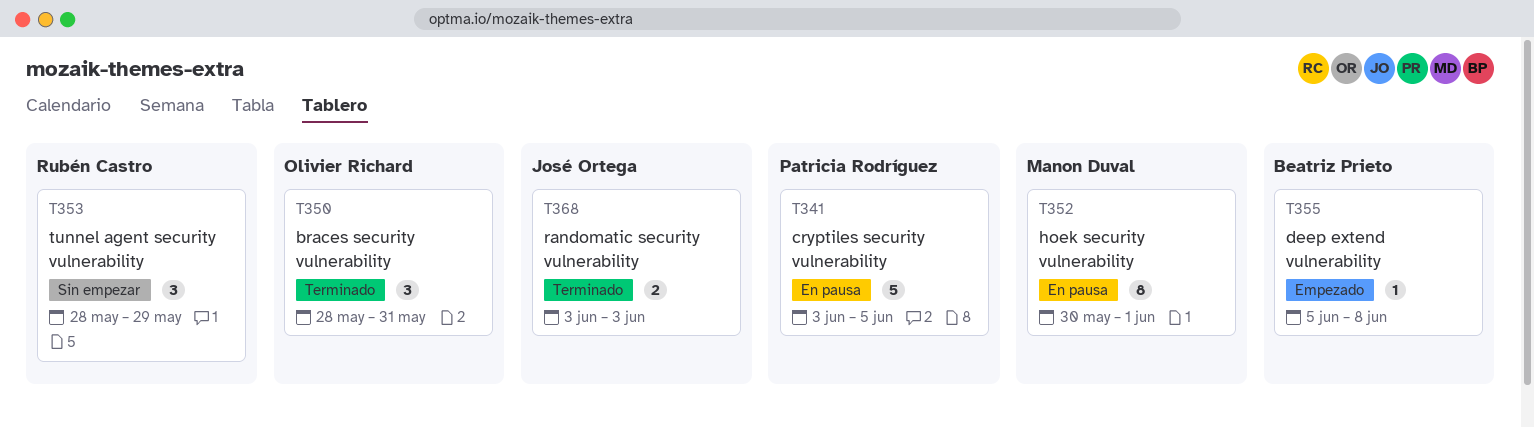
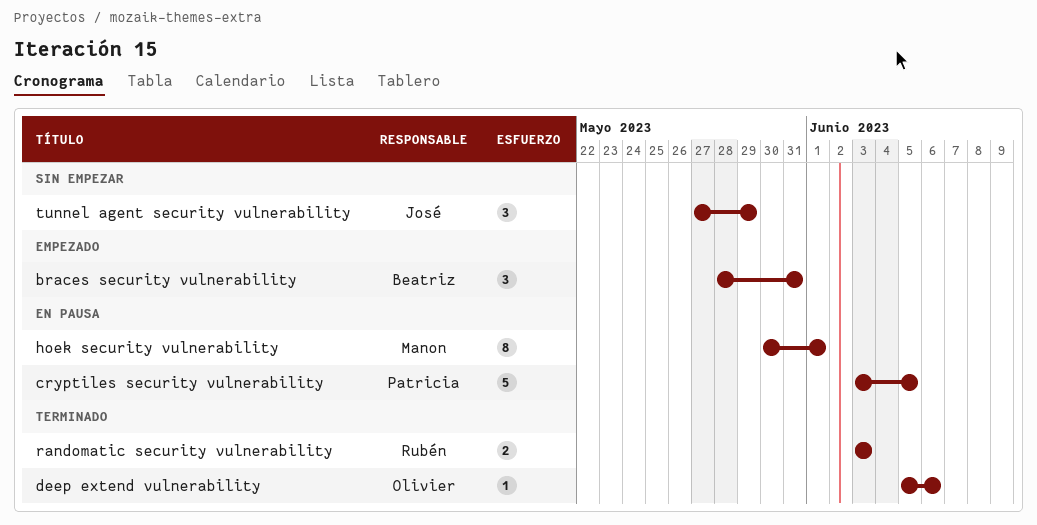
braces security vulnerability, status: Terminado -> Empezado
braces security vulnerability, owner: Olivier Richard -> Beatriz Prieto
deep extend vulnerability, status: Empezado -> Terminado
deep extend vulnerability, owner: Beatriz Prieto -> Olivier Richard
deep extend vulnerability, due: Jun 8 -> Jun 6
randomatic security vulnerability, owner: José Ortega -> Rubén Castro
tunnel agent security vulnerability, owner: Rubén Castro -> José Ortega
tunnel agent security vulnerability, start: May 28 -> May 27

